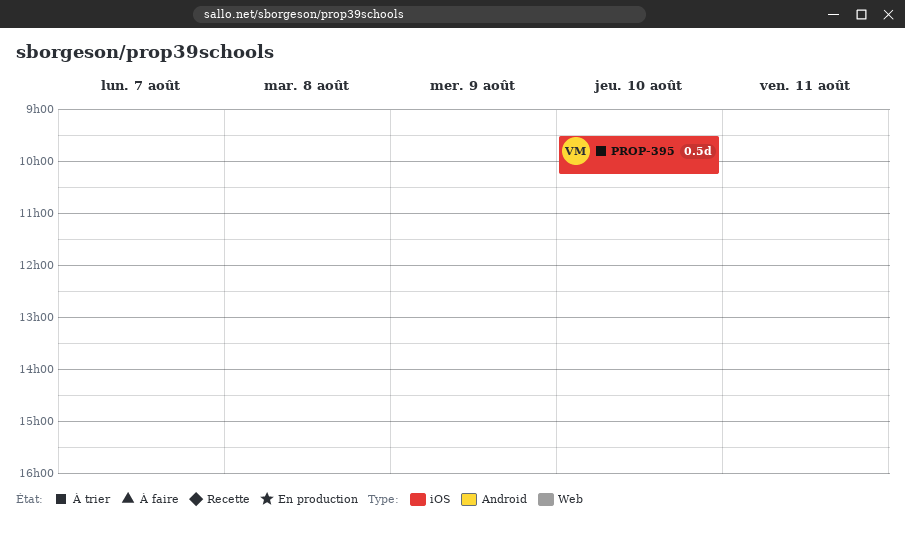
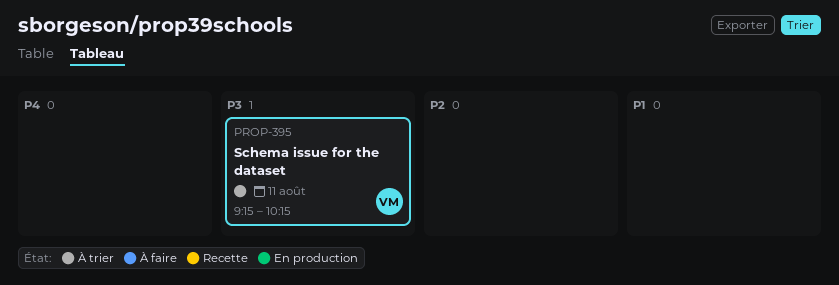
PROP-395, day: Aug 10 -> Aug 11
PROP-395, begins: 09:30 -> 09:15

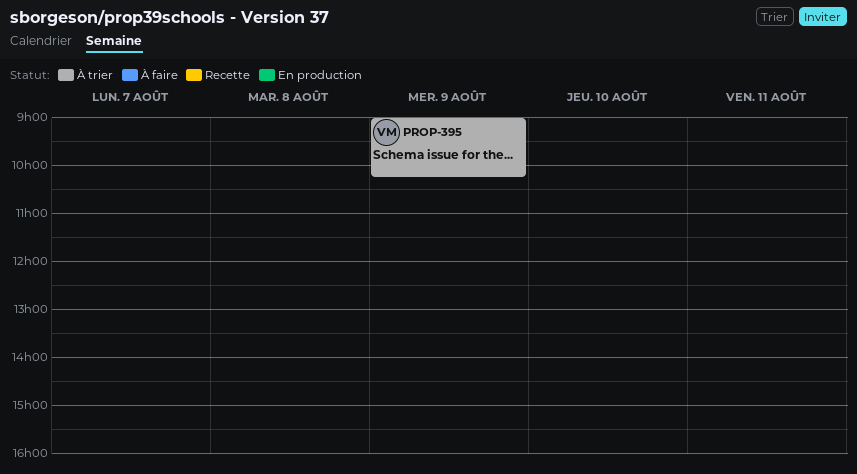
PROP-395, day: Aug 11 -> Aug 9
PROP-395, begins: 09:15 -> 09:00

